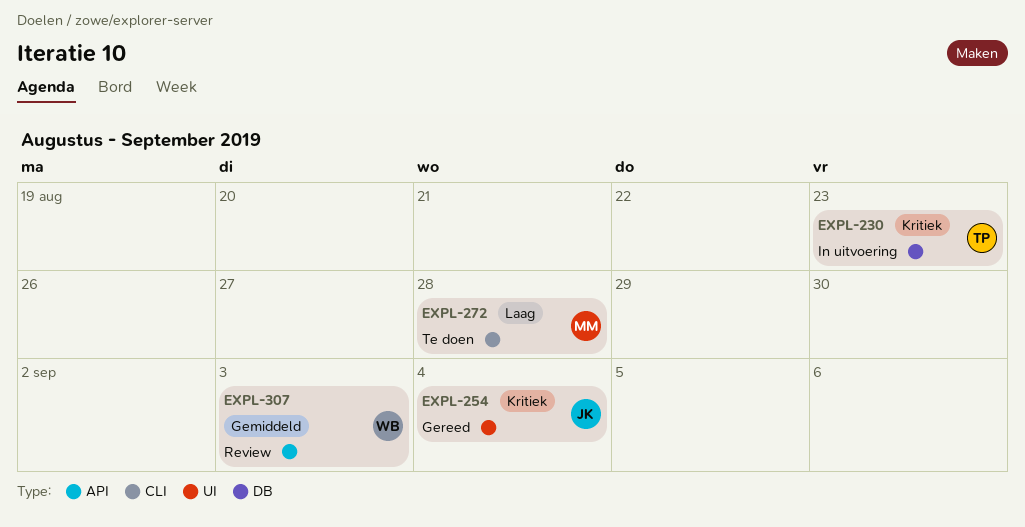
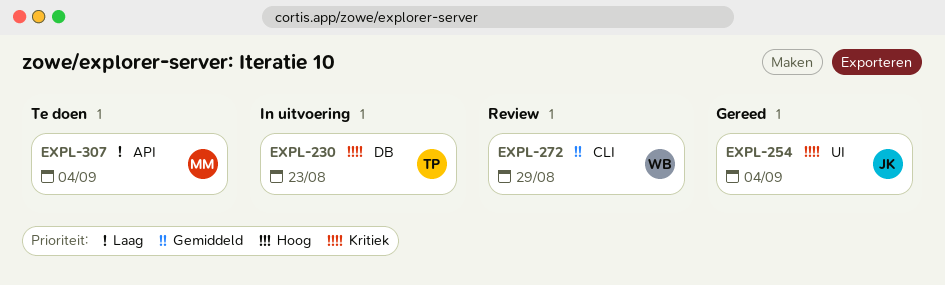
EXPL-272, status: Te doen -> Review
EXPL-272, owner: MM -> WB
EXPL-272, priority: Laag -> Gemiddeld
EXPL-272, due: Aug 28 -> Aug 29
EXPL-307, status: Review -> Te doen
EXPL-307, owner: WB -> MM
EXPL-307, priority: Gemiddeld -> Laag
EXPL-307, due: Sep 3 -> Sep 4

